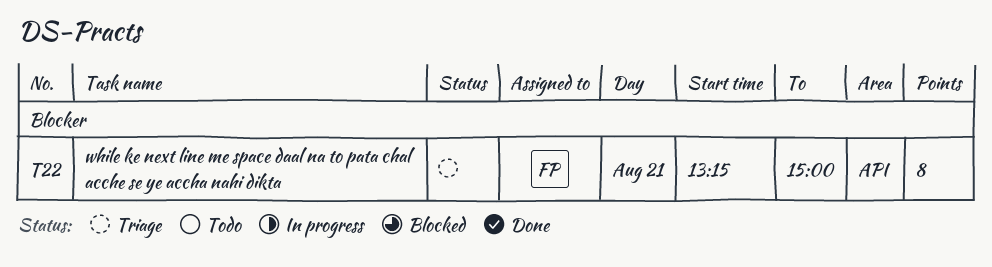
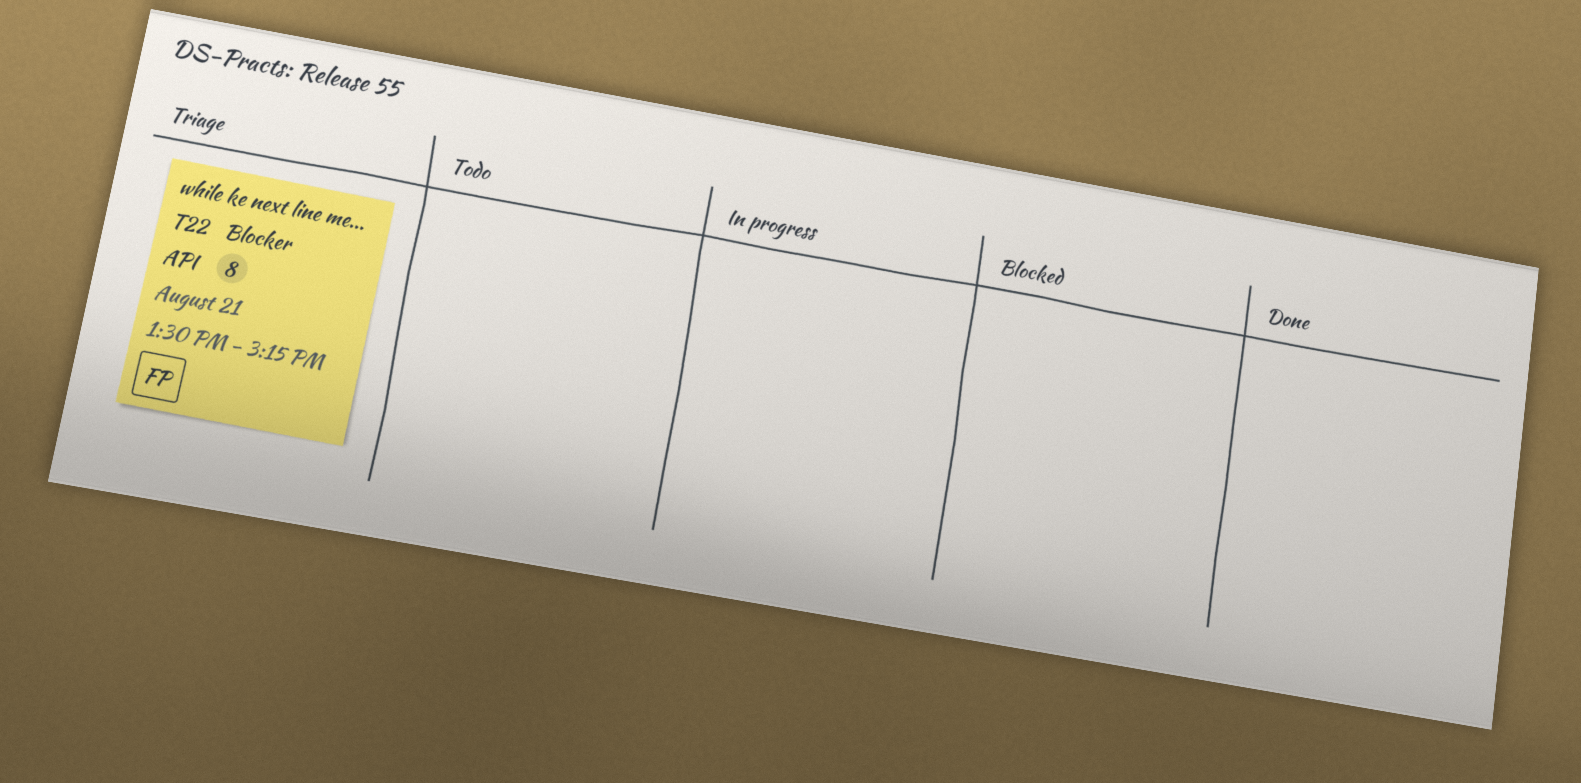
T22, begins: 13:15 -> 13:30
T22, ends: 15:00 -> 15:15

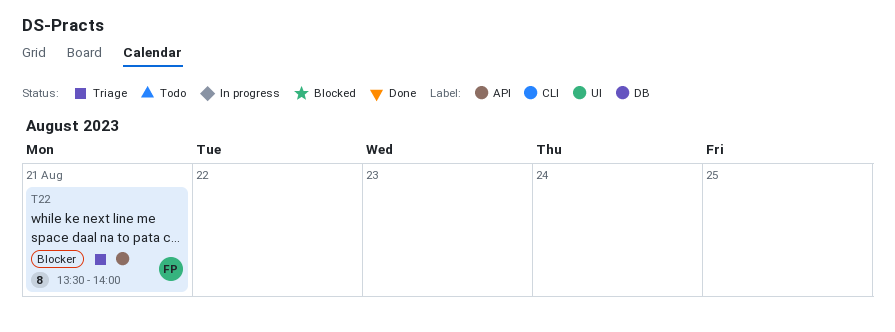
T22, ends: 15:15 -> 14:00

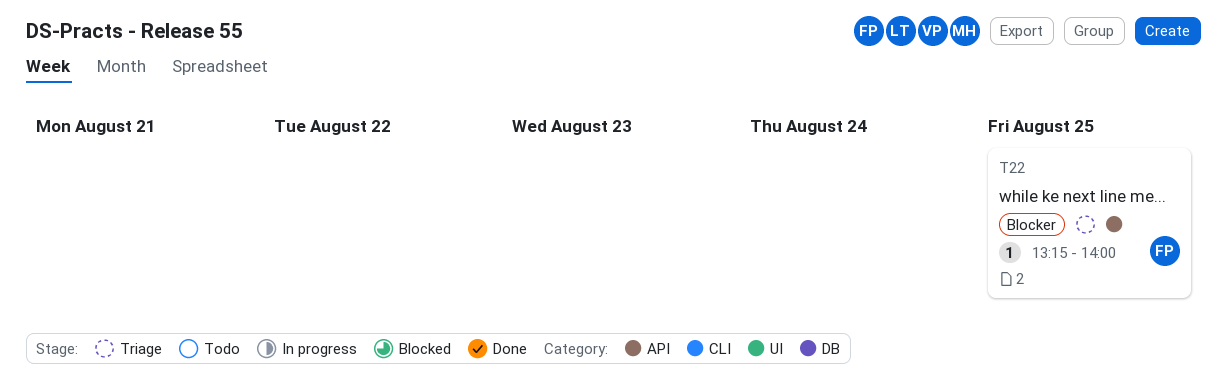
T22, estimate: 8 -> 1
T22, day: Aug 21 -> Aug 25
T22, begins: 13:30 -> 13:15

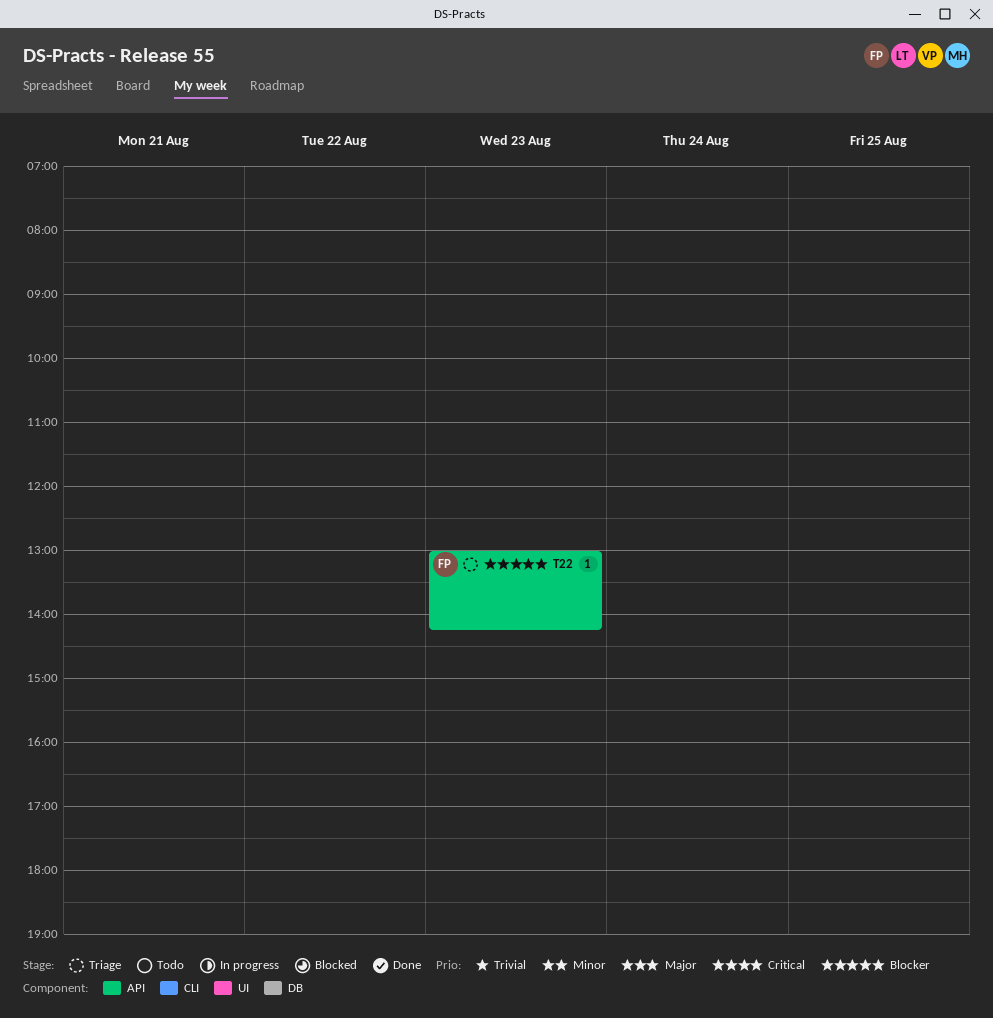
T22, day: Aug 25 -> Aug 23
T22, begins: 13:15 -> 13:00
T22, ends: 14:00 -> 14:15

